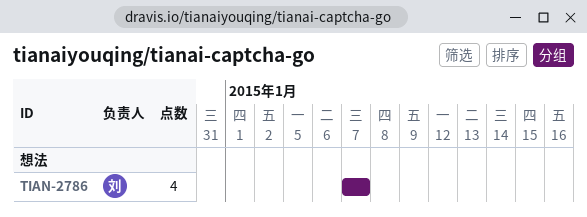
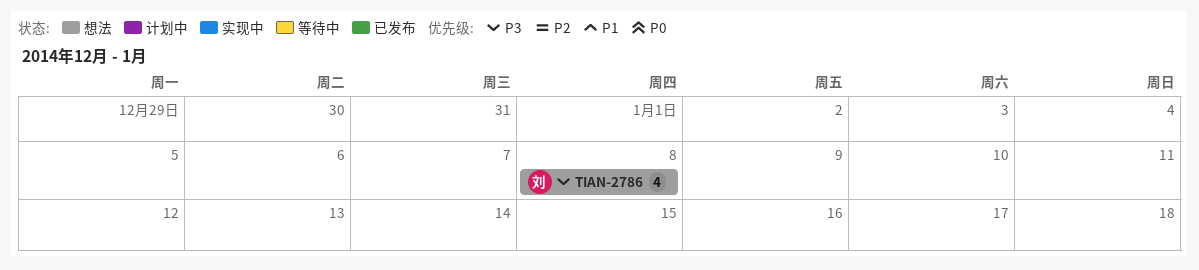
TIAN-2786, start: Jan 7 -> Jan 8
TIAN-2786, due: Jan 7 -> Jan 8

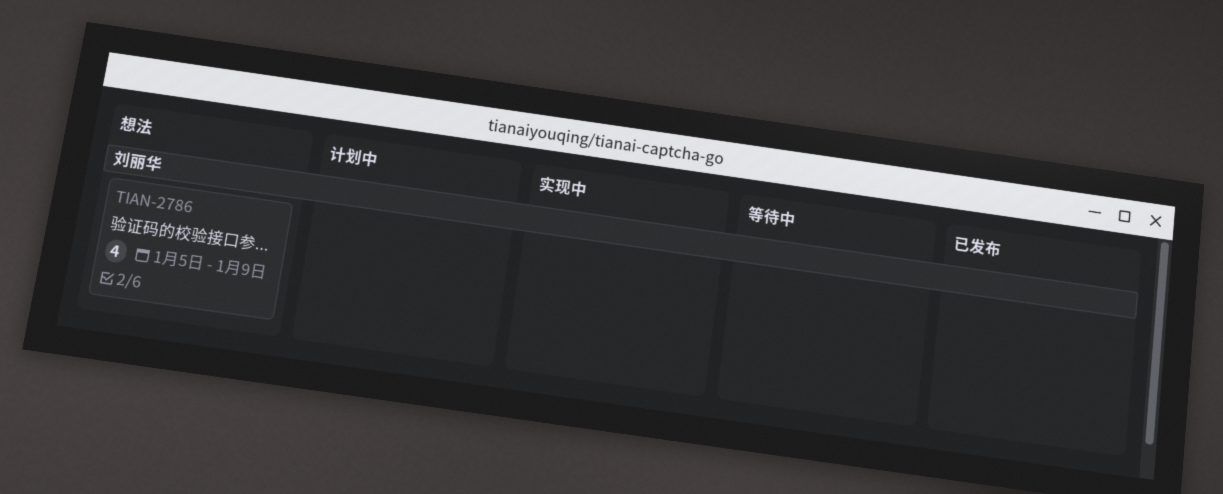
TIAN-2786, start: Jan 8 -> Jan 5
TIAN-2786, due: Jan 8 -> Jan 9

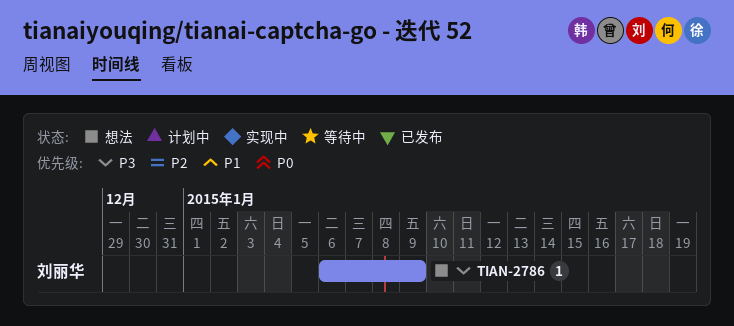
TIAN-2786, estimate: 4 -> 1
TIAN-2786, start: Jan 5 -> Jan 6

